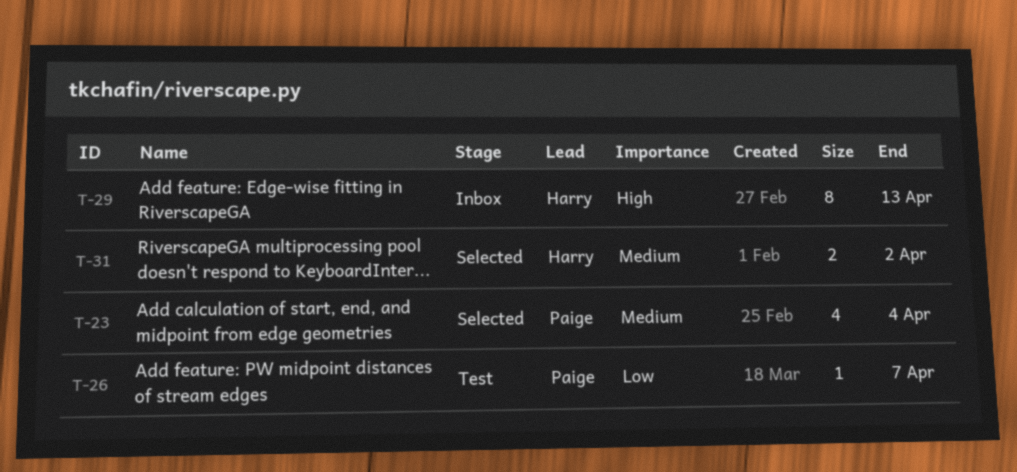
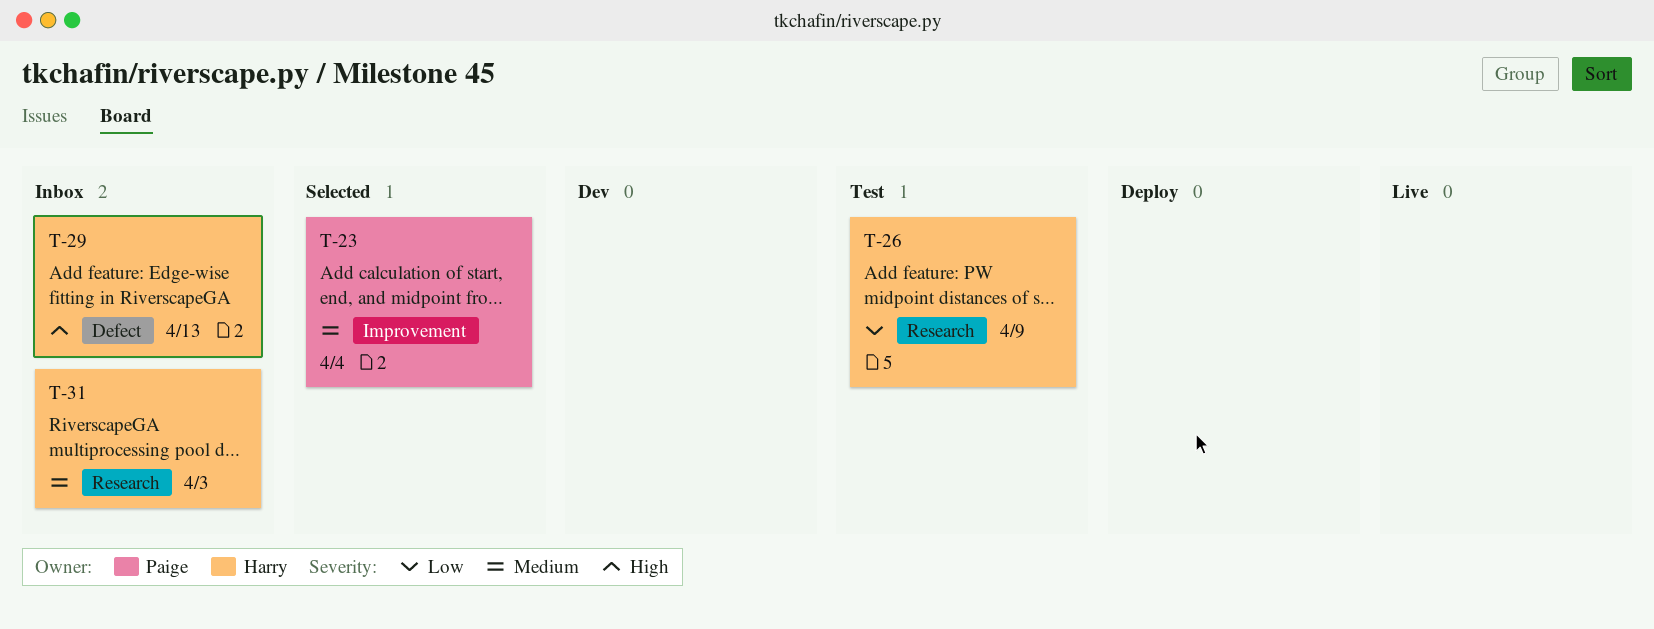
T-26, owner: Paige -> Harry
T-26, due: Apr 7 -> Apr 9
T-31, status: Selected -> Inbox
T-31, due: Apr 2 -> Apr 3

